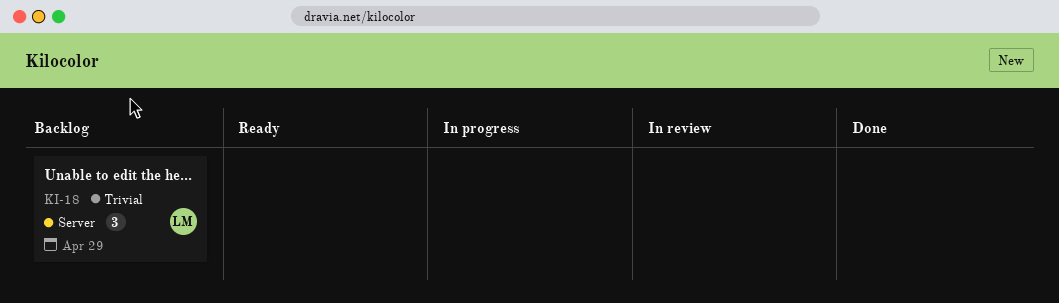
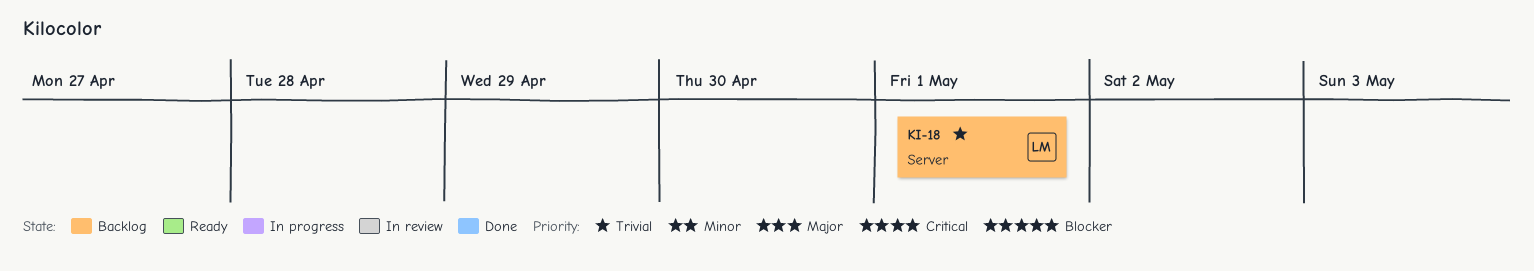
KI-18, due: Apr 29 -> May 1

